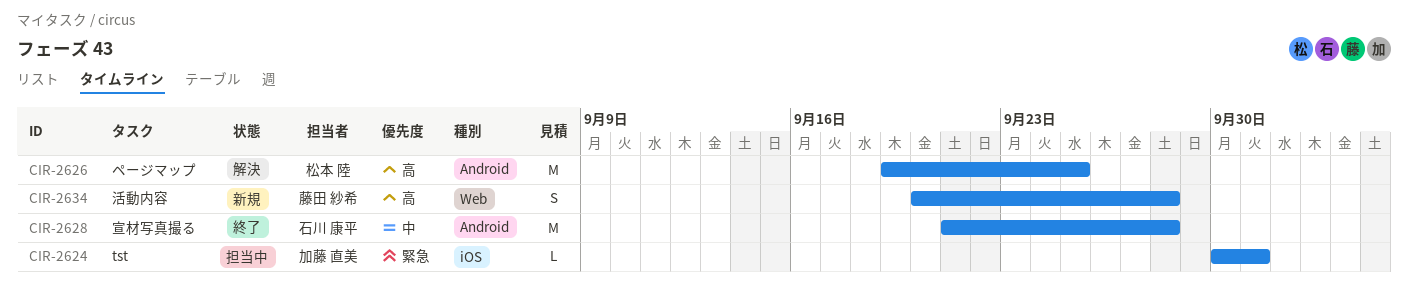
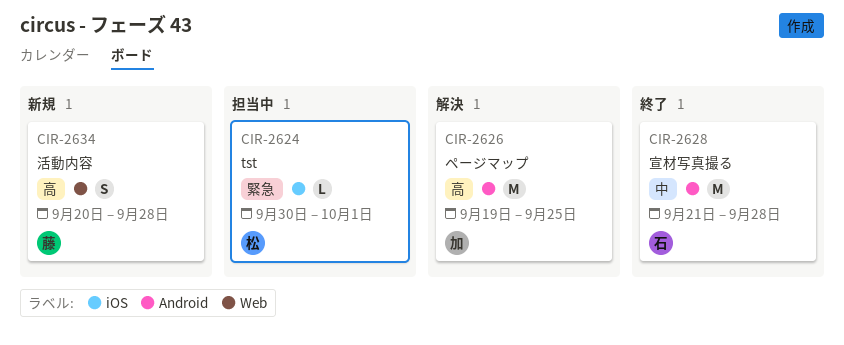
CIR-2624, owner: 加藤 直美 -> 松本 陸
CIR-2626, owner: 松本 陸 -> 加藤 直美

